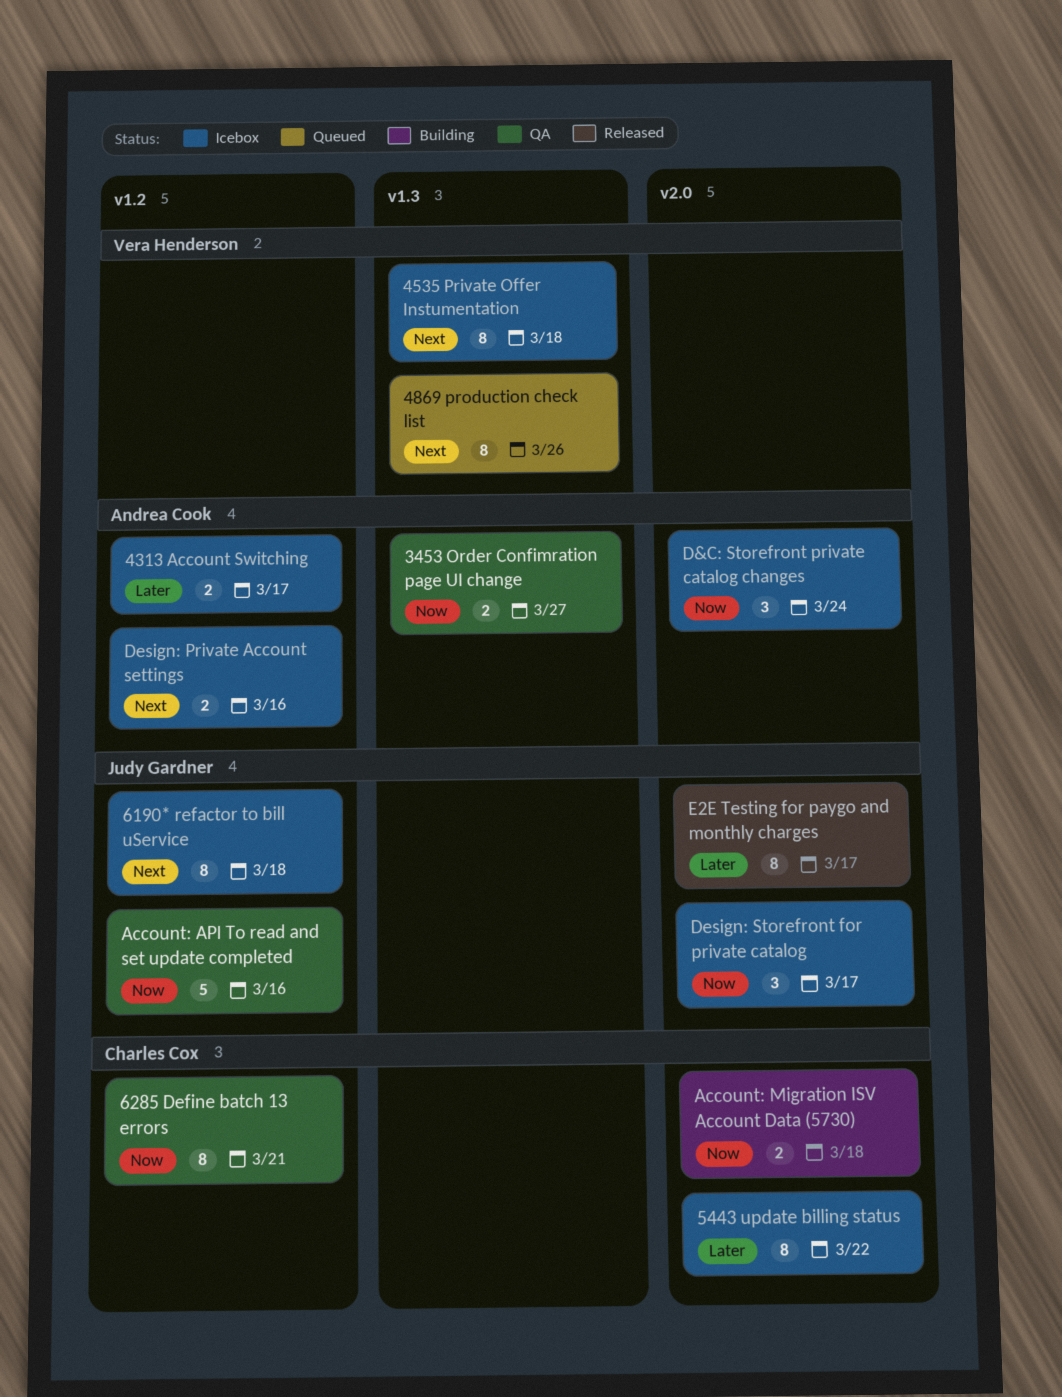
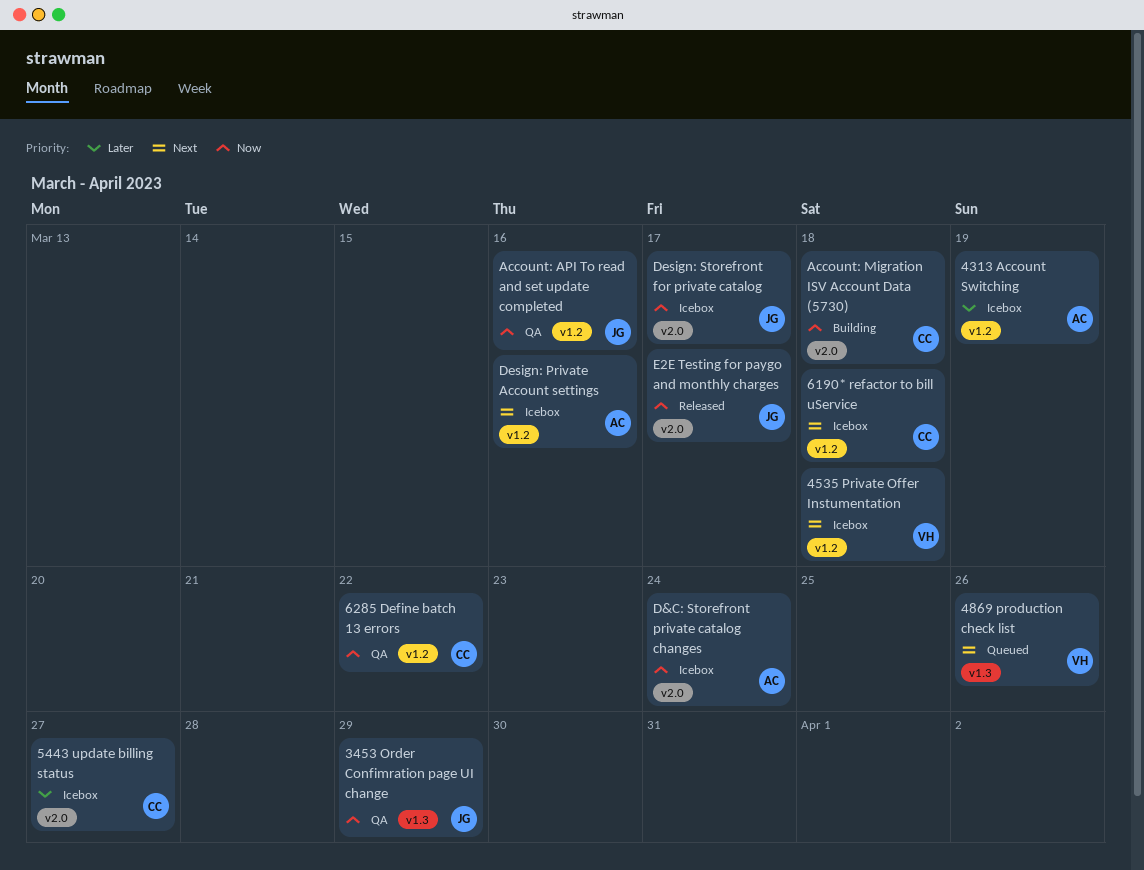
3453 Order Confimration page UI change, owner: Andrea Cook -> Judy Gardner
3453 Order Confimration page UI change, due: Mar 27 -> Mar 29
4313 Account Switching, due: Mar 17 -> Mar 19
4535 Private Offer Instumentation, label: v1.3 -> v1.2
5443 update billing status, due: Mar 22 -> Mar 27
6190* refactor to bill uService, owner: Judy Gardner -> Charles Cox
6285 Define batch 13 errors, due: Mar 21 -> Mar 22
E2E Testing for paygo and monthly charges, priority: Later -> Now

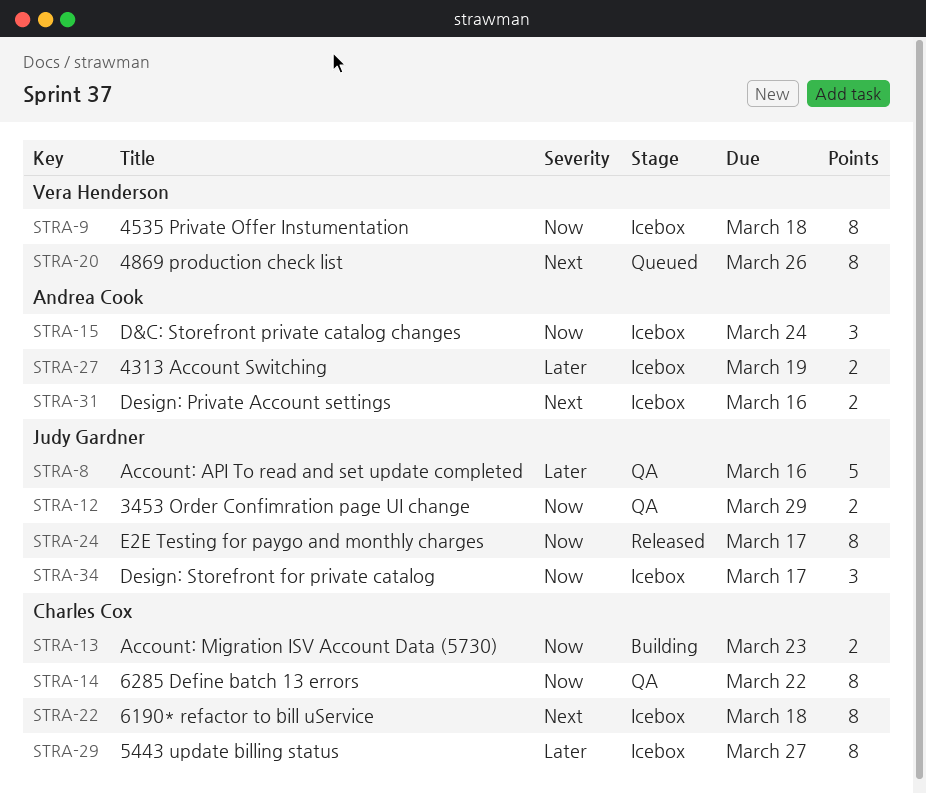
4535 Private Offer Instumentation, priority: Next -> Now
Account: API To read and set update completed, priority: Now -> Later
Account: Migration ISV Account Data (5730), due: Mar 18 -> Mar 23

